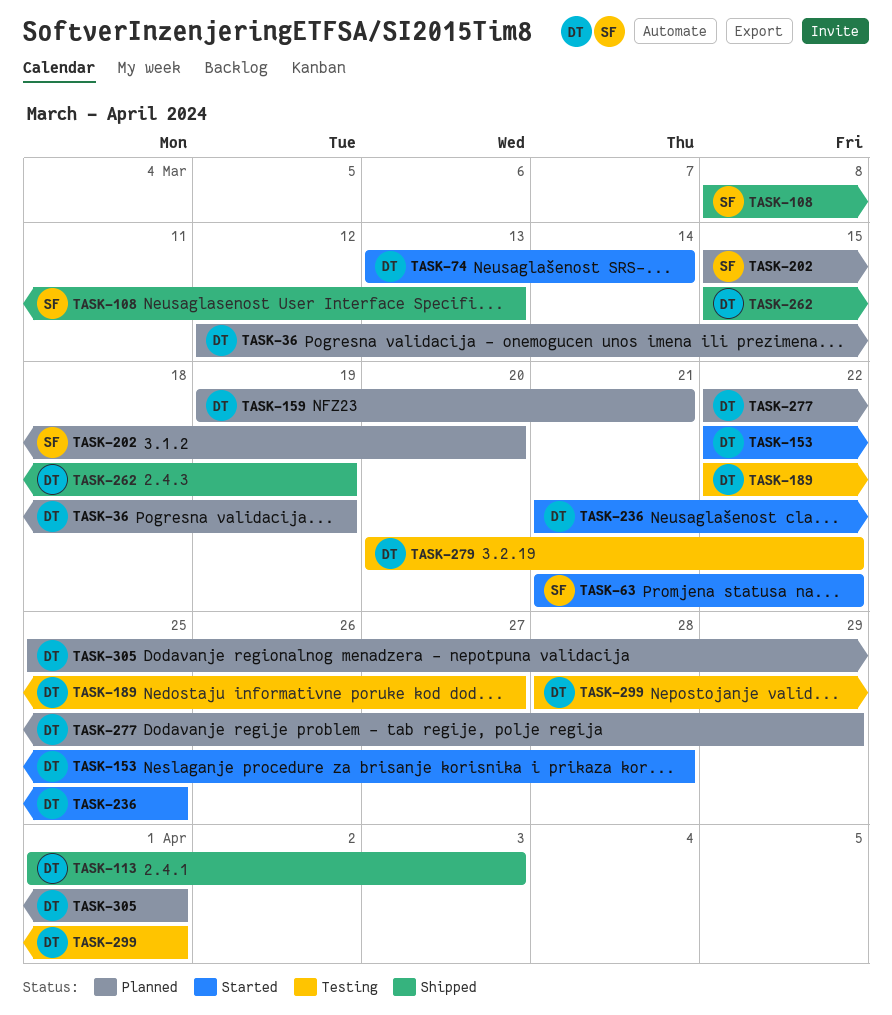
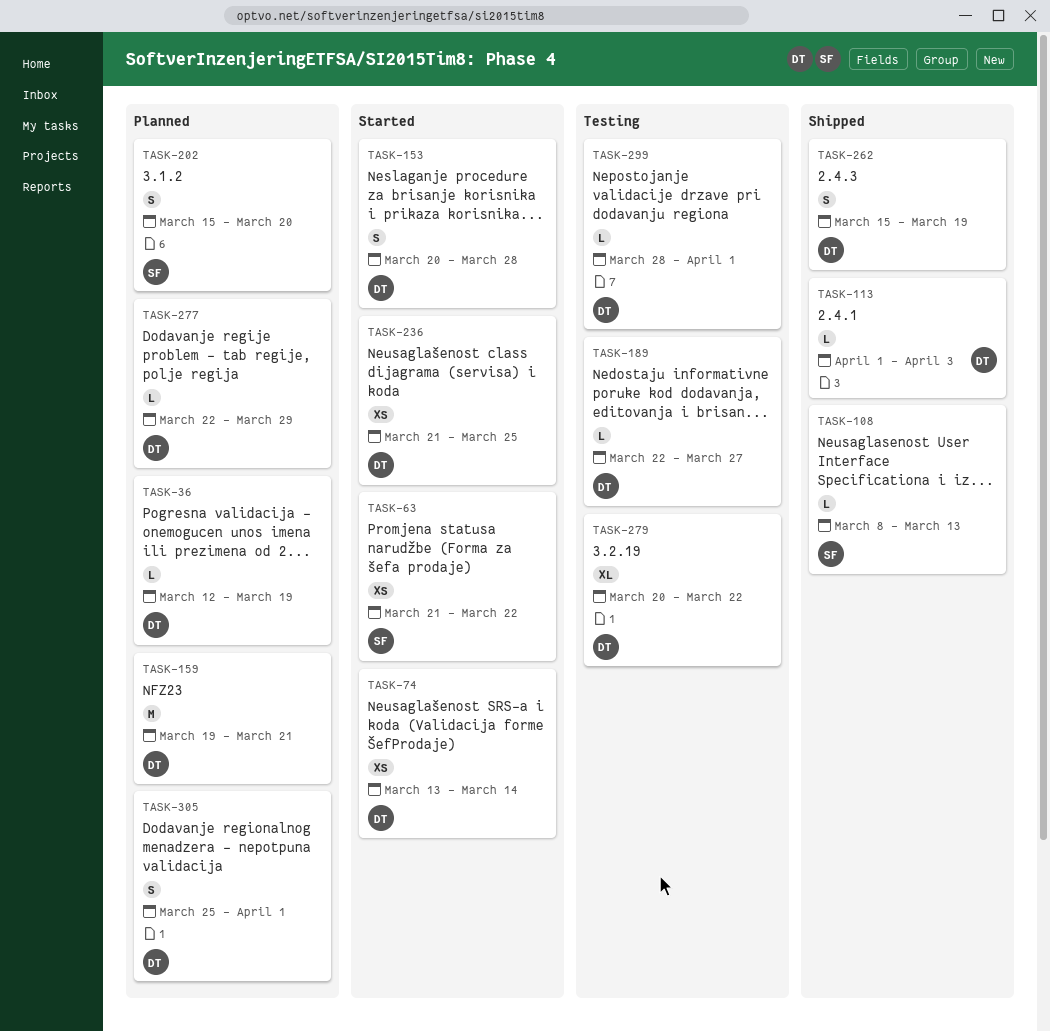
TASK-153, start: Mar 22 -> Mar 20

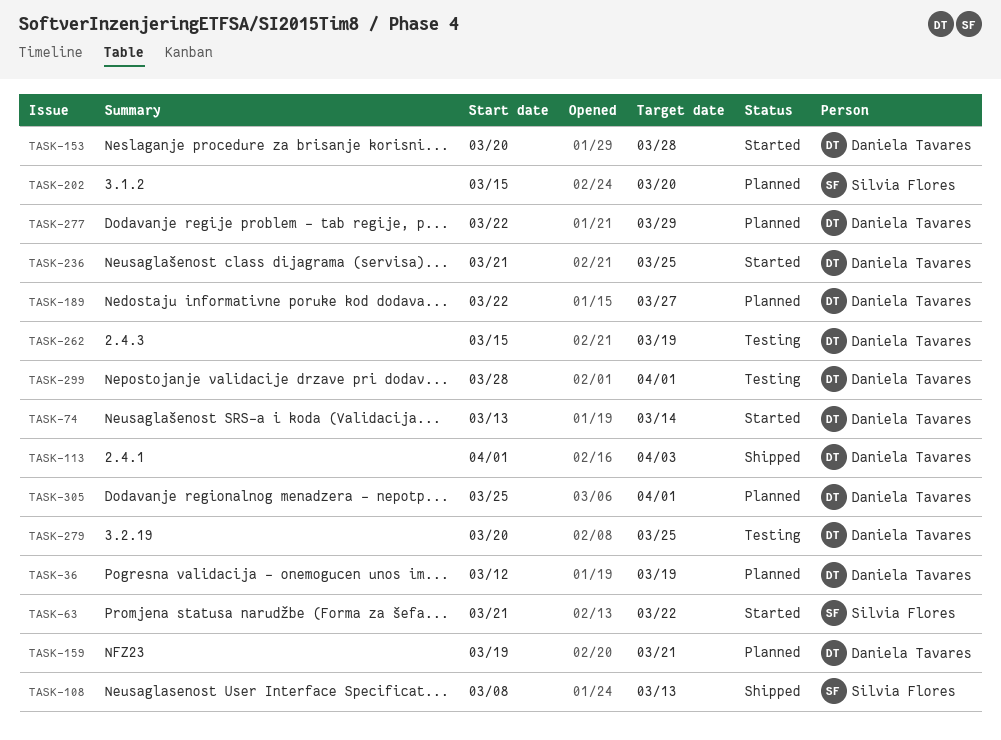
TASK-189, status: Testing -> Planned
TASK-262, status: Shipped -> Testing
TASK-279, due: Mar 22 -> Mar 25

